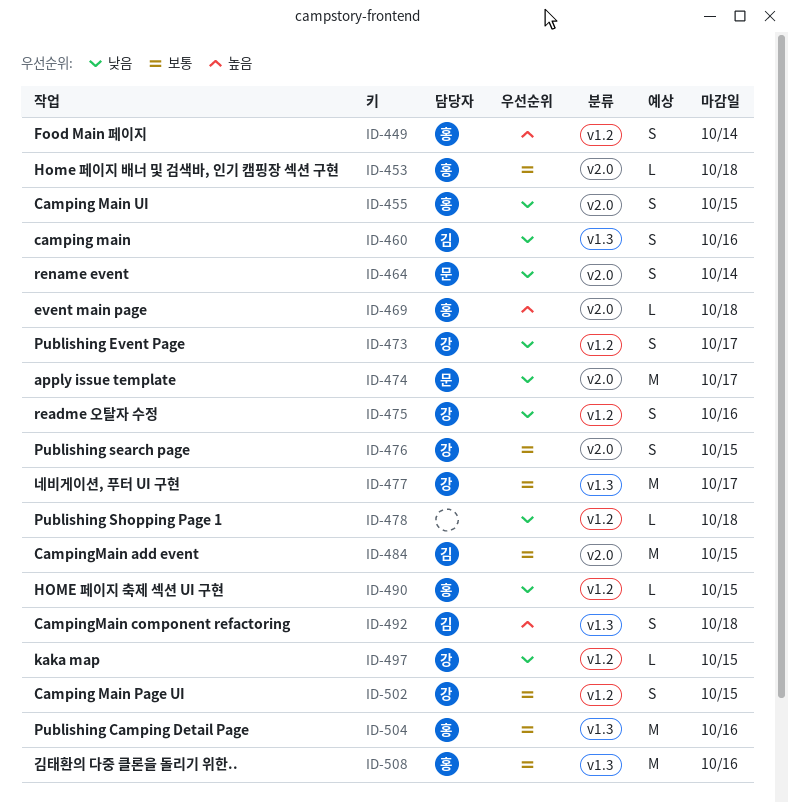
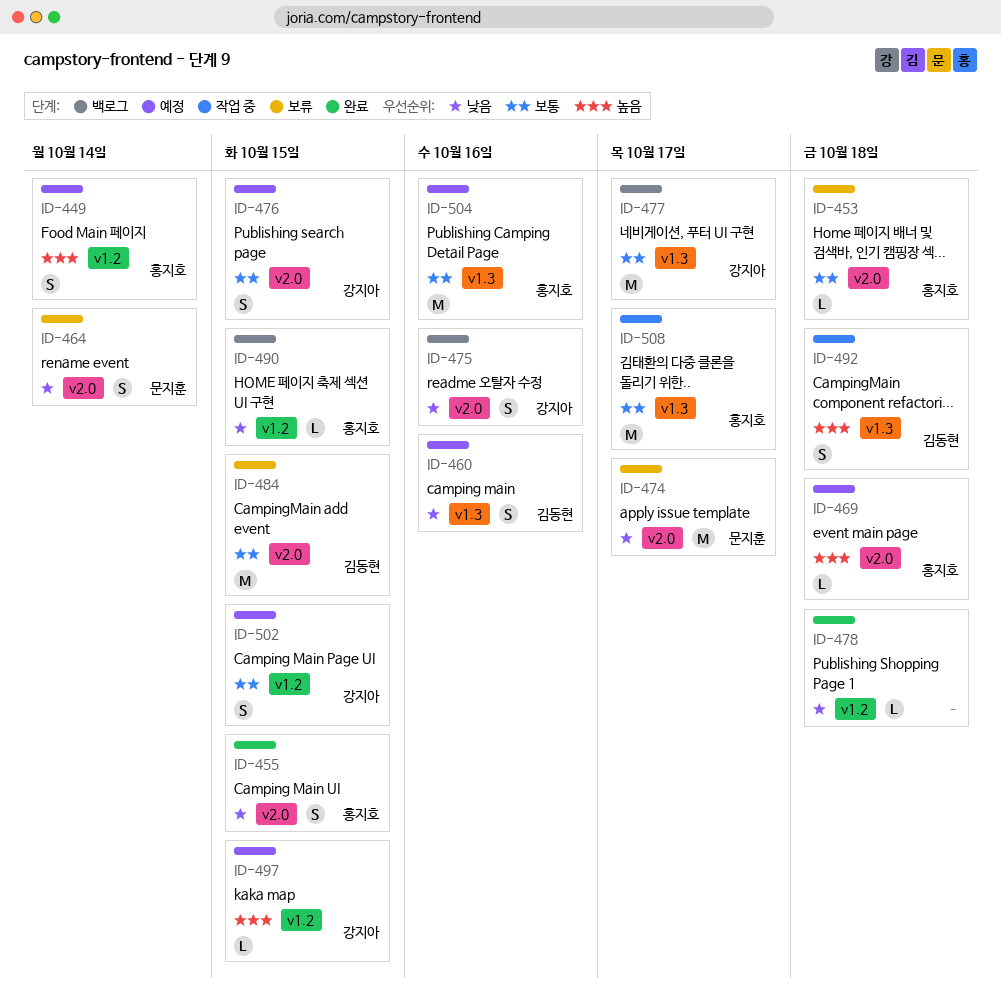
ID-473: present -> none
ID-475, label: v1.2 -> v2.0
ID-497, priority: 낮음 -> 높음
ID-508, due: Oct 16 -> Oct 17

